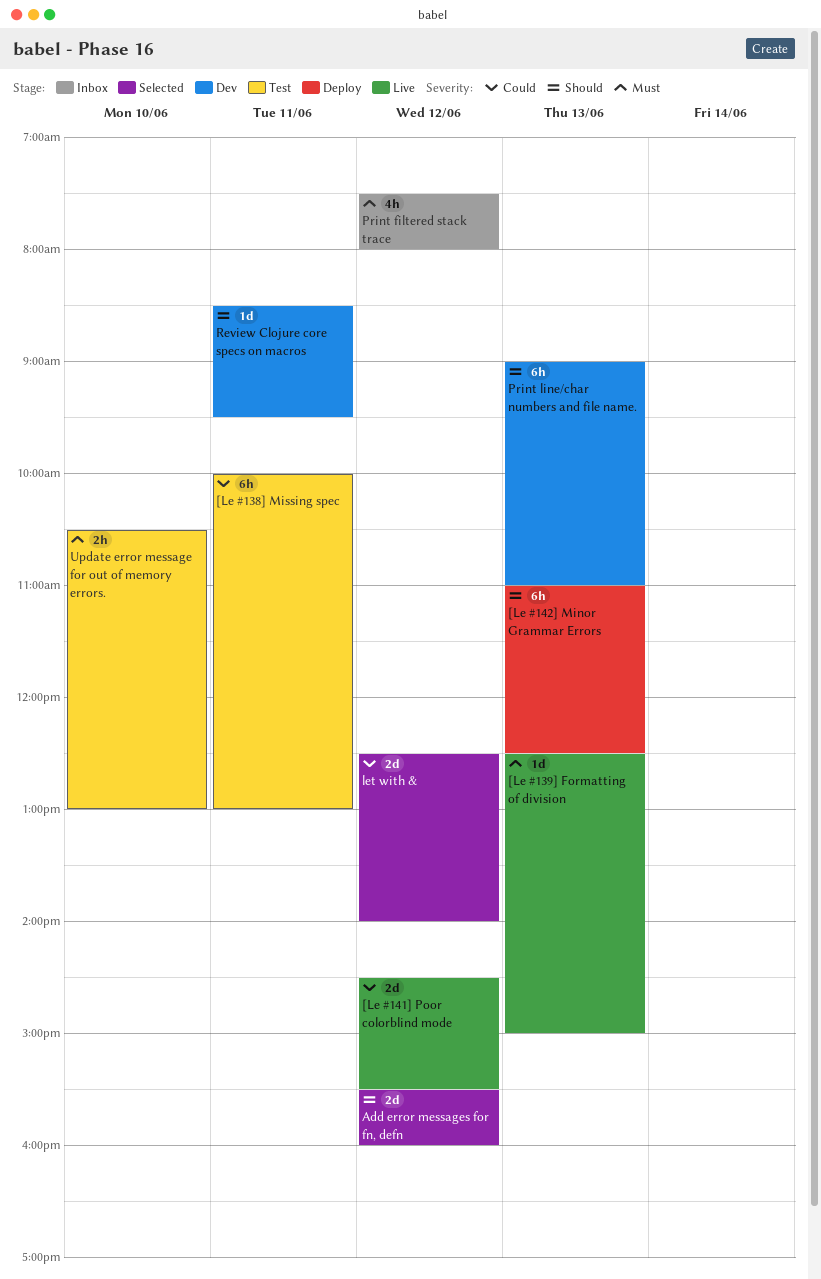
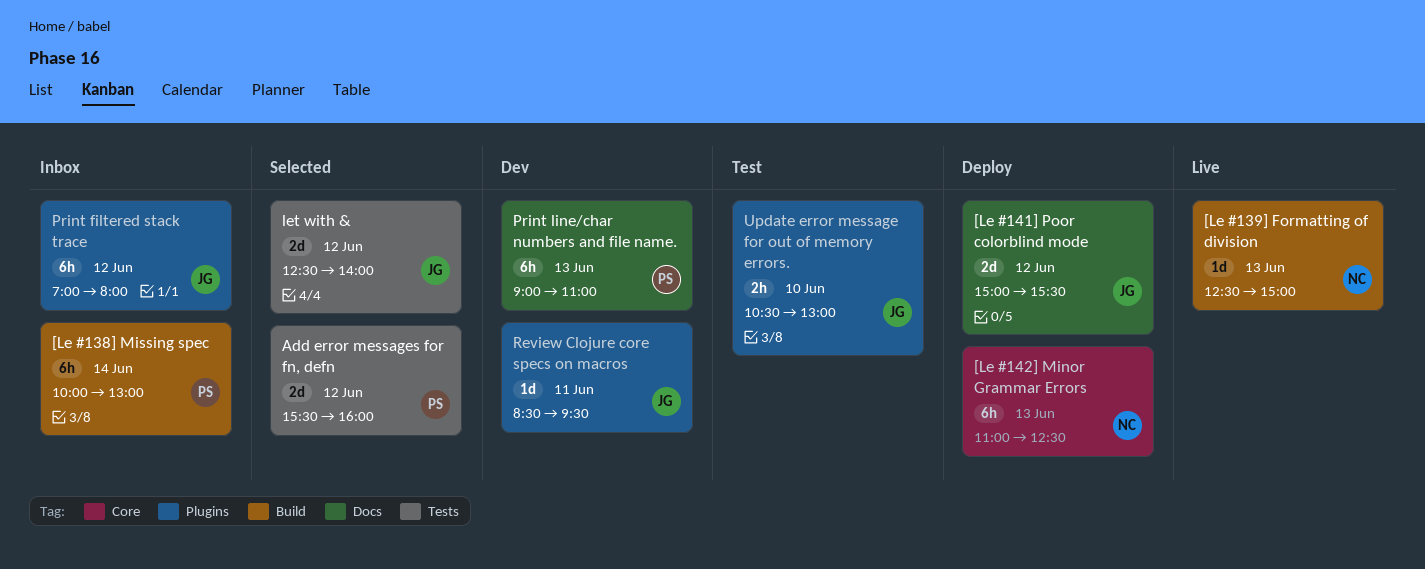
[Le #138] Missing spec, status: Test -> Inbox
[Le #138] Missing spec, day: Jun 11 -> Jun 14
[Le #141] Poor colorblind mode, status: Live -> Deploy
[Le #141] Poor colorblind mode, begins: 14:30 -> 15:00
Print filtered stack trace, estimate: 4h -> 6h
Print filtered stack trace, begins: 07:30 -> 07:00

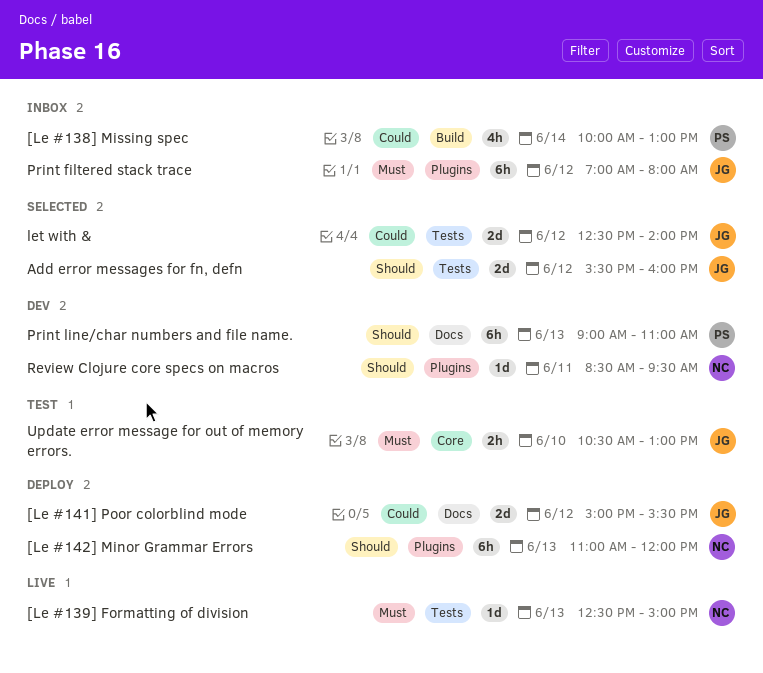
[Le #138] Missing spec, estimate: 6h -> 4h
[Le #139] Formatting of division, label: Build -> Tests
[Le #142] Minor Grammar Errors, label: Core -> Plugins
[Le #142] Minor Grammar Errors, ends: 12:30 -> 12:00
Add error messages for fn, defn, owner: PS -> JG
Review Clojure core specs on macros, owner: JG -> NC
Update error message for out of memory errors., label: Plugins -> Core

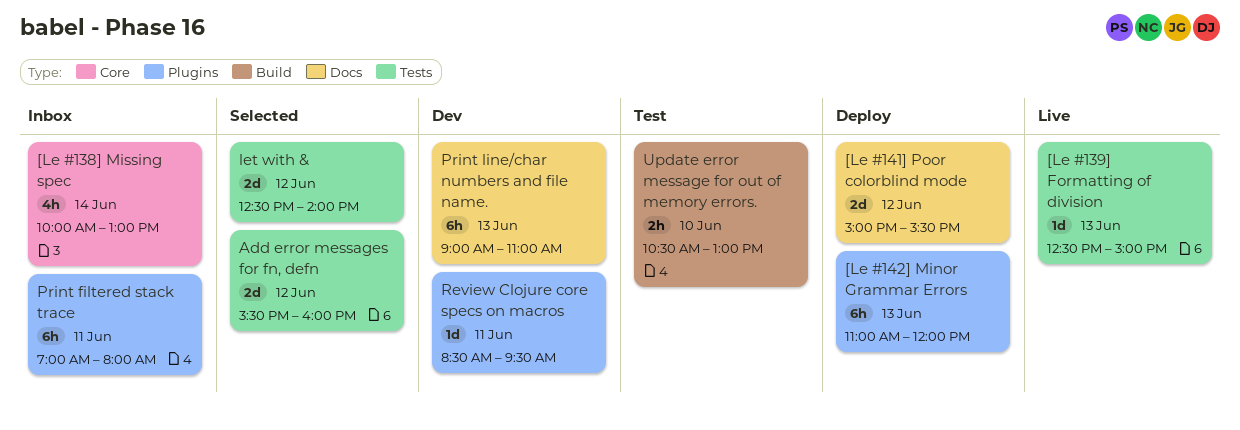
[Le #138] Missing spec, label: Build -> Core
Print filtered stack trace, day: Jun 12 -> Jun 11
Update error message for out of memory errors., label: Core -> Build

